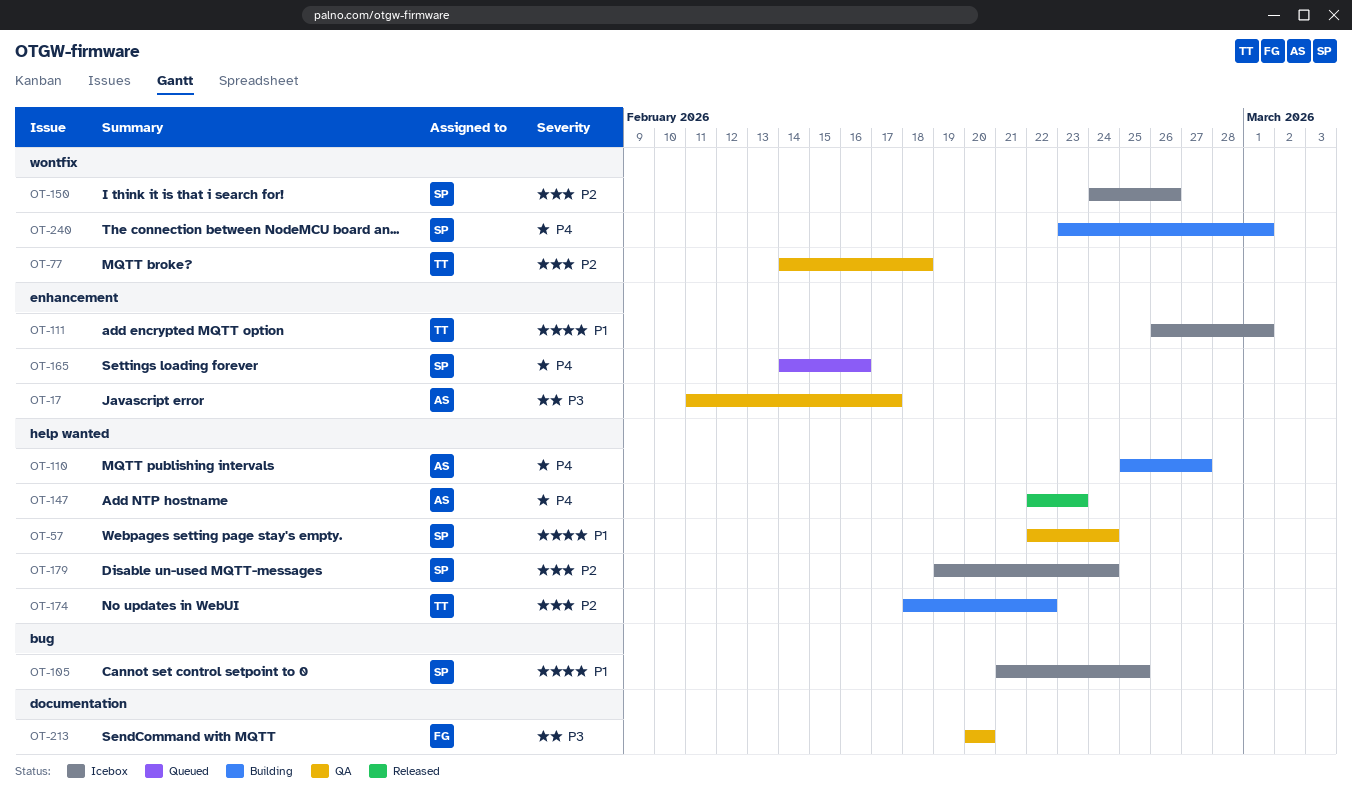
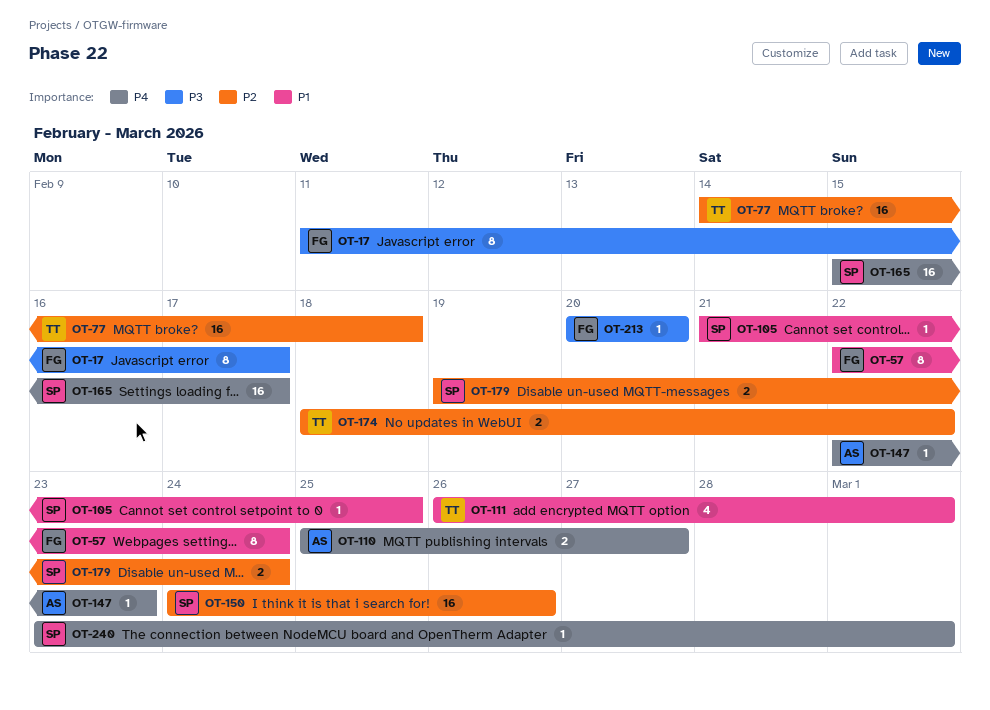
OT-17, owner: AS -> FG
OT-57, owner: SP -> FG
OT-165, start: Feb 14 -> Feb 15
OT-165, due: Feb 16 -> Feb 17

